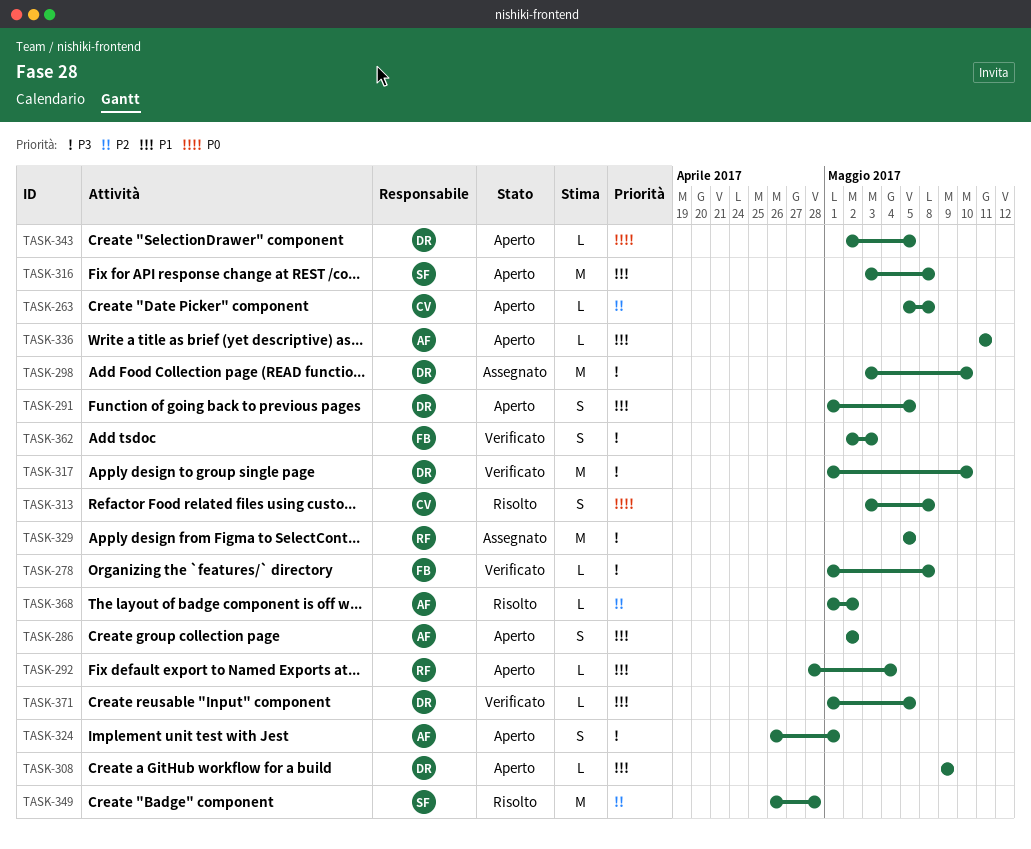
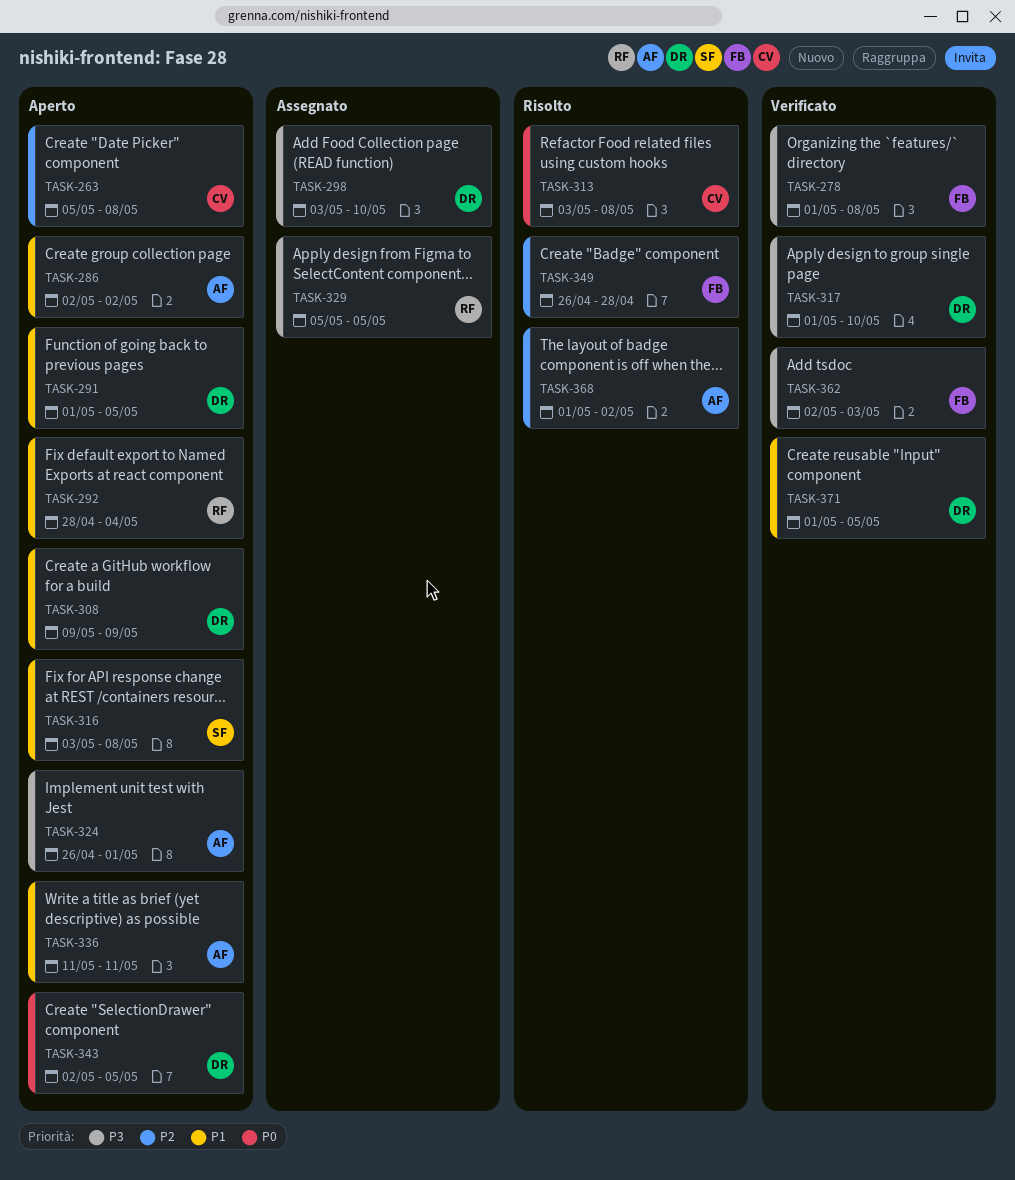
TASK-349, owner: SF -> FB

